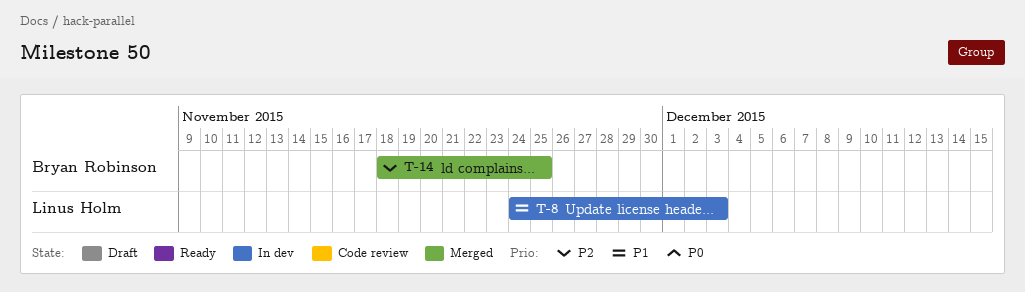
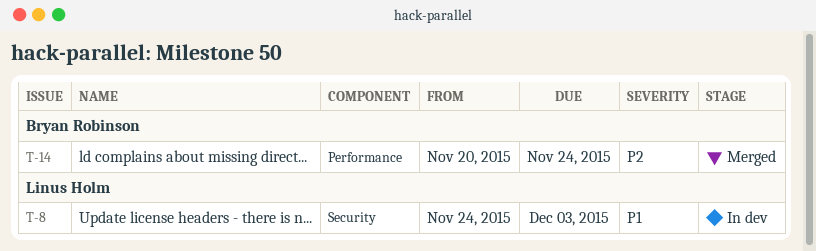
T-14, start: Nov 18 -> Nov 20
T-14, due: Nov 25 -> Nov 24

